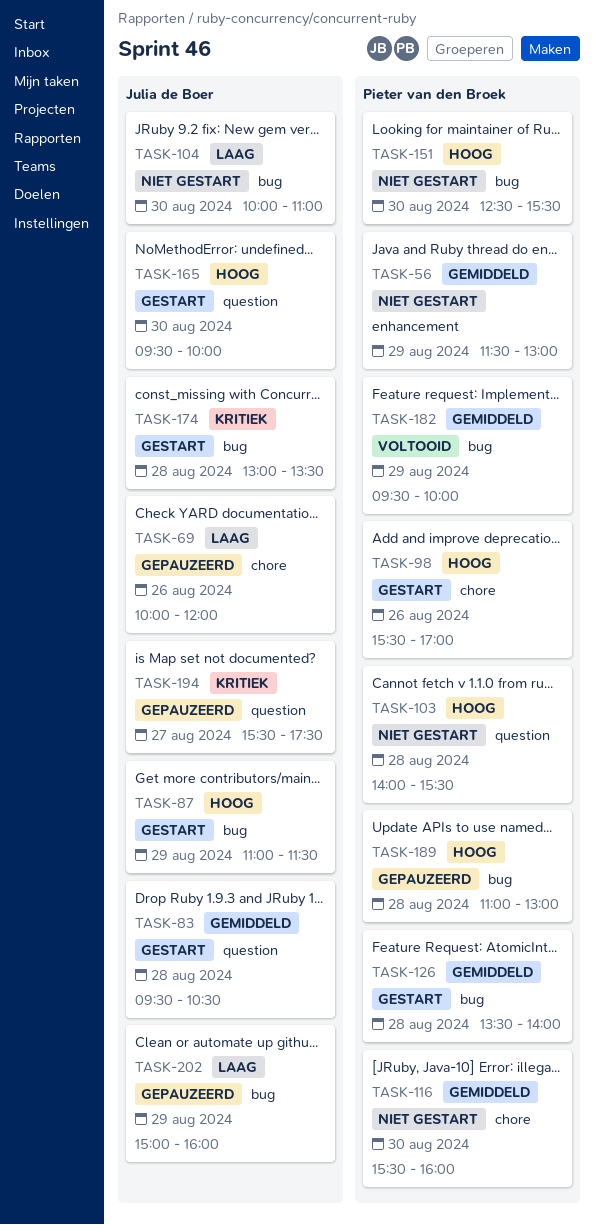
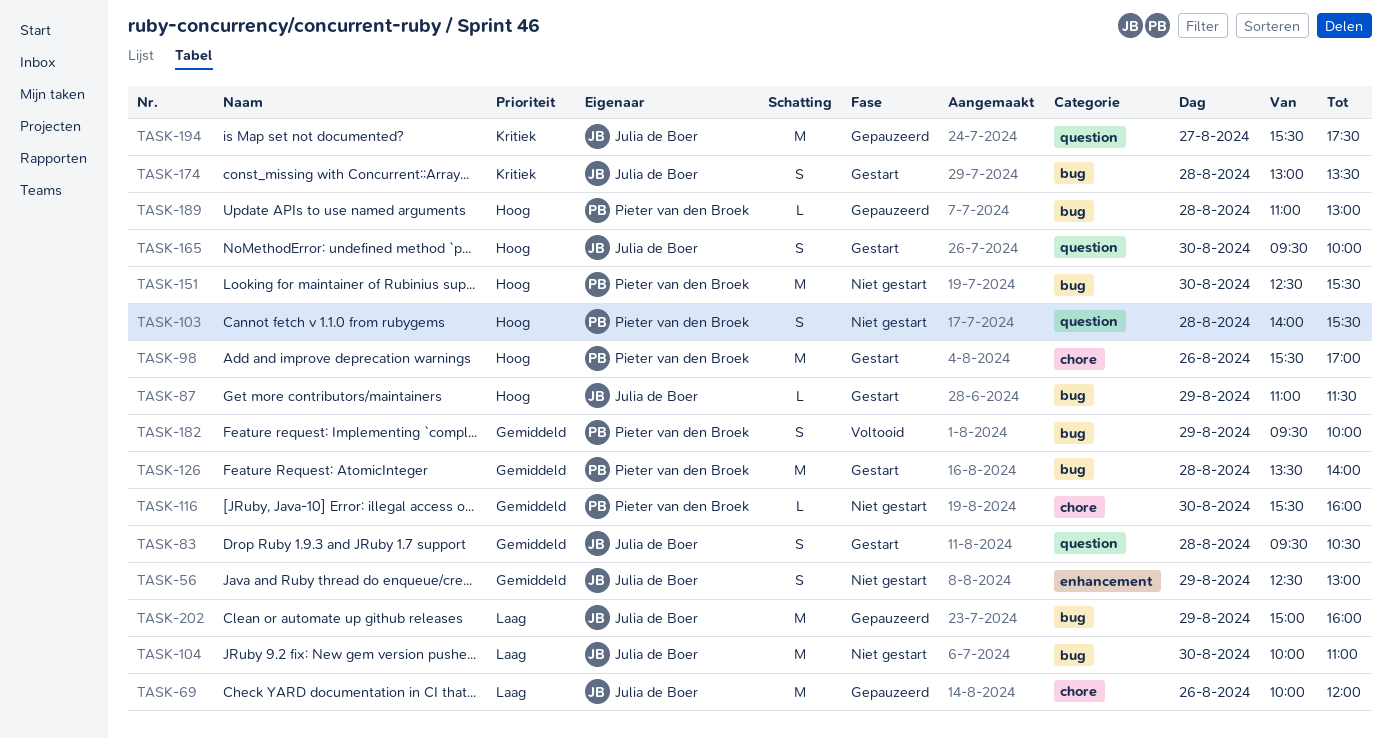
TASK-56, owner: Pieter van den Broek -> Julia de Boer
TASK-56, begins: 11:30 -> 12:30

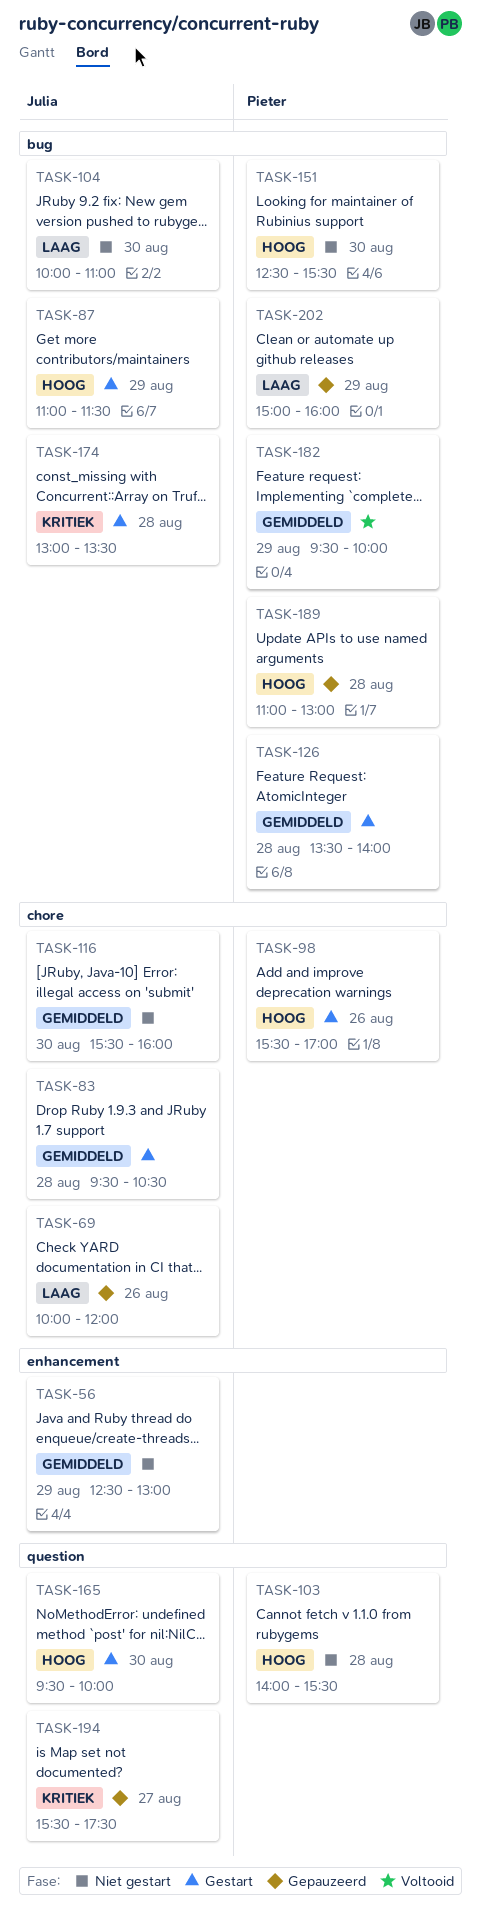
TASK-83, label: question -> chore
TASK-116, owner: Pieter van den Broek -> Julia de Boer
TASK-202, owner: Julia de Boer -> Pieter van den Broek

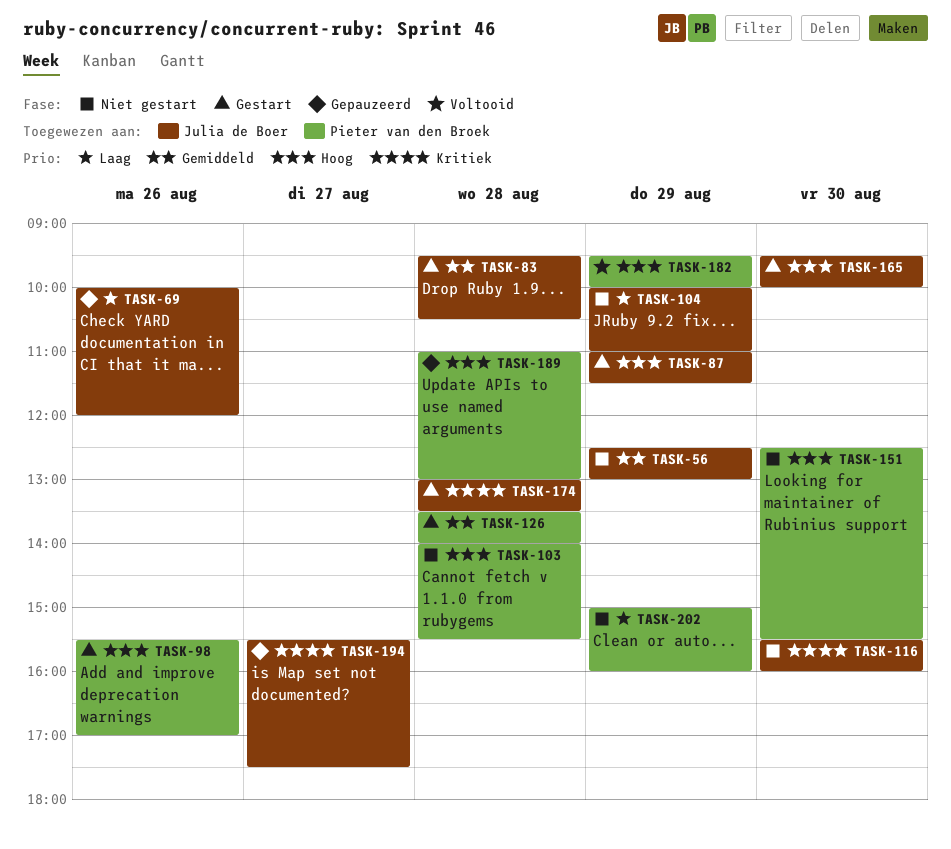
TASK-104, day: Aug 30 -> Aug 29
TASK-116, priority: Gemiddeld -> Kritiek
TASK-182, priority: Gemiddeld -> Hoog
TASK-202, status: Gepauzeerd -> Niet gestart

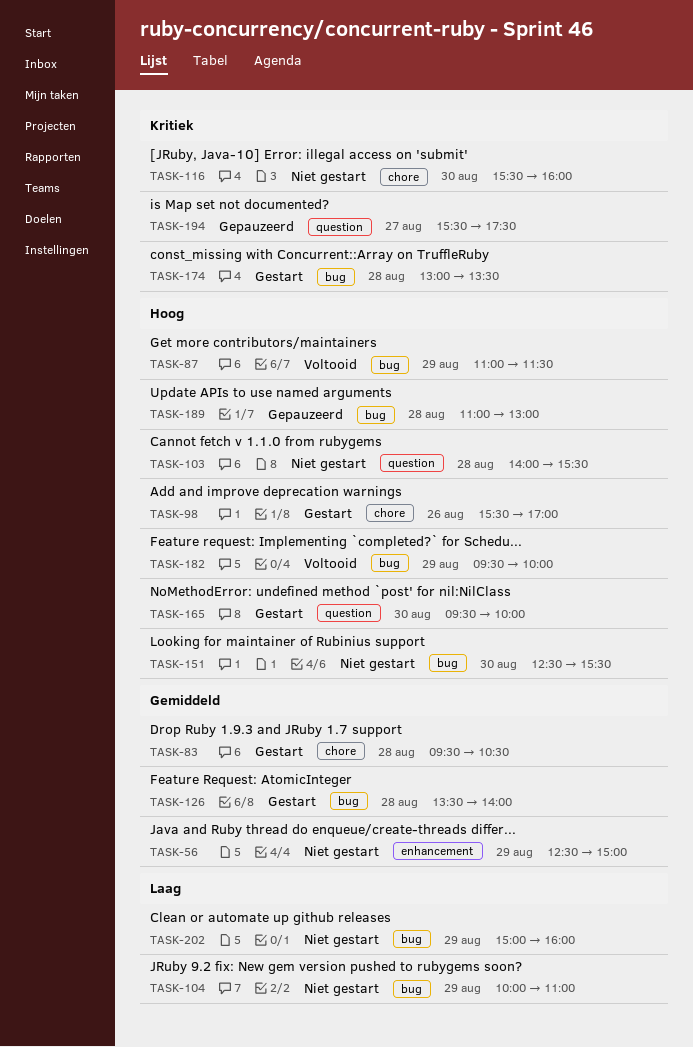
TASK-56, ends: 13:00 -> 15:00
TASK-69: present -> none
TASK-87, status: Gestart -> Voltooid

